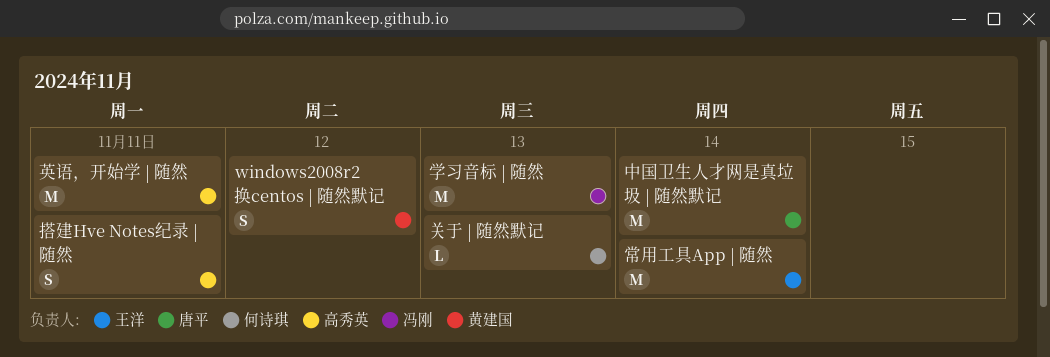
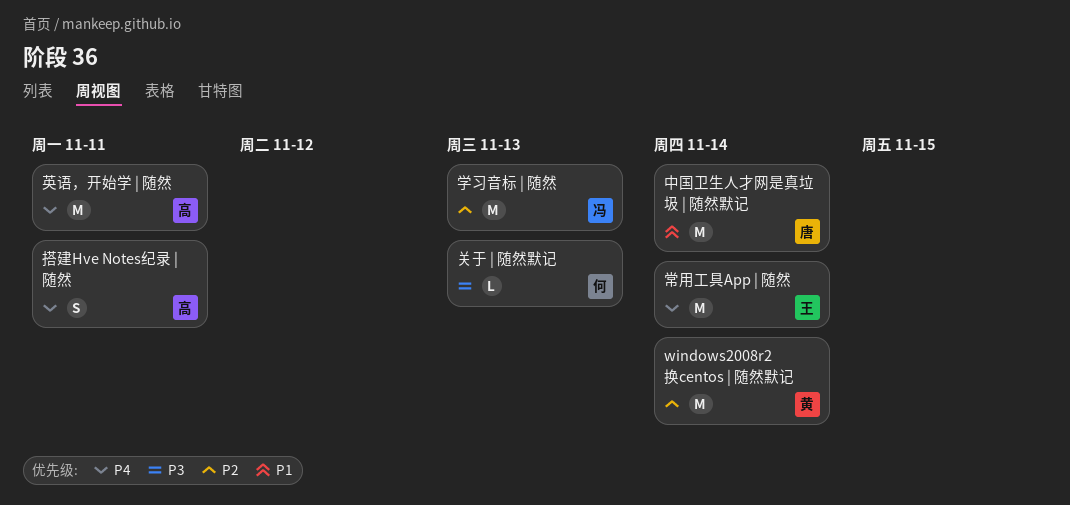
windows2008r2 换centos | 随然默记, estimate: S -> M
windows2008r2 换centos | 随然默记, due: Nov 12 -> Nov 14

